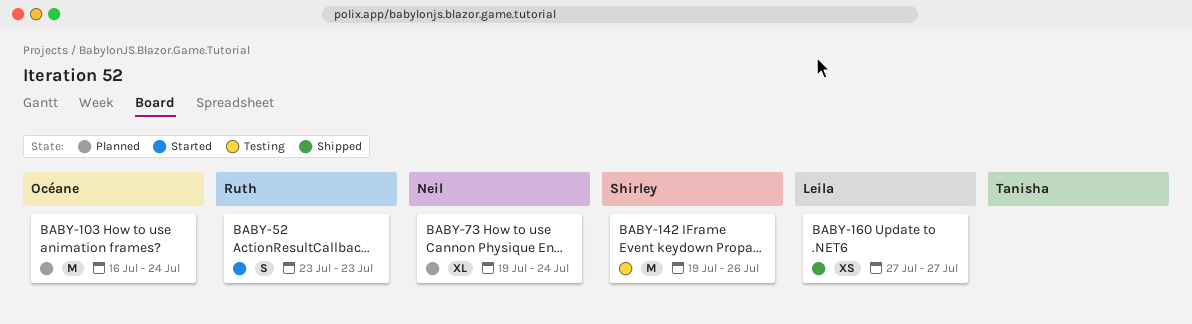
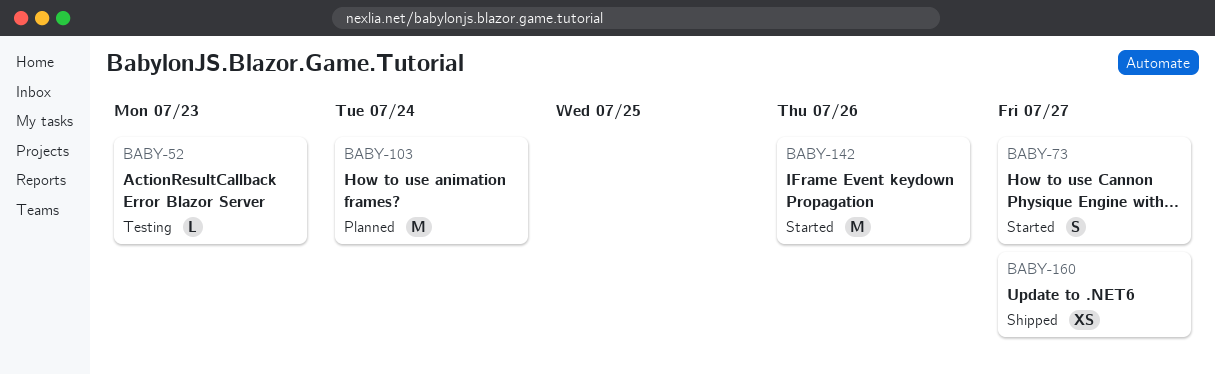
BABY-52, status: Started -> Testing
BABY-52, estimate: S -> L
BABY-73, status: Planned -> Started
BABY-73, estimate: XL -> S
BABY-73, due: Jul 24 -> Jul 27
BABY-142, status: Testing -> Started

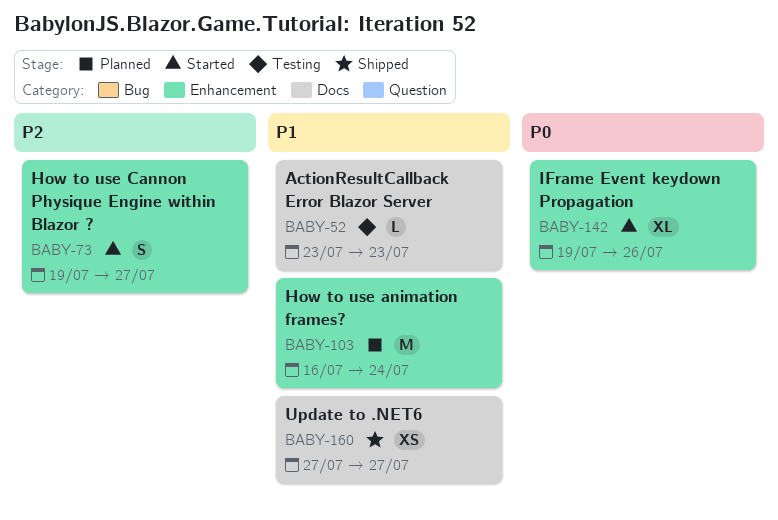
BABY-142, estimate: M -> XL

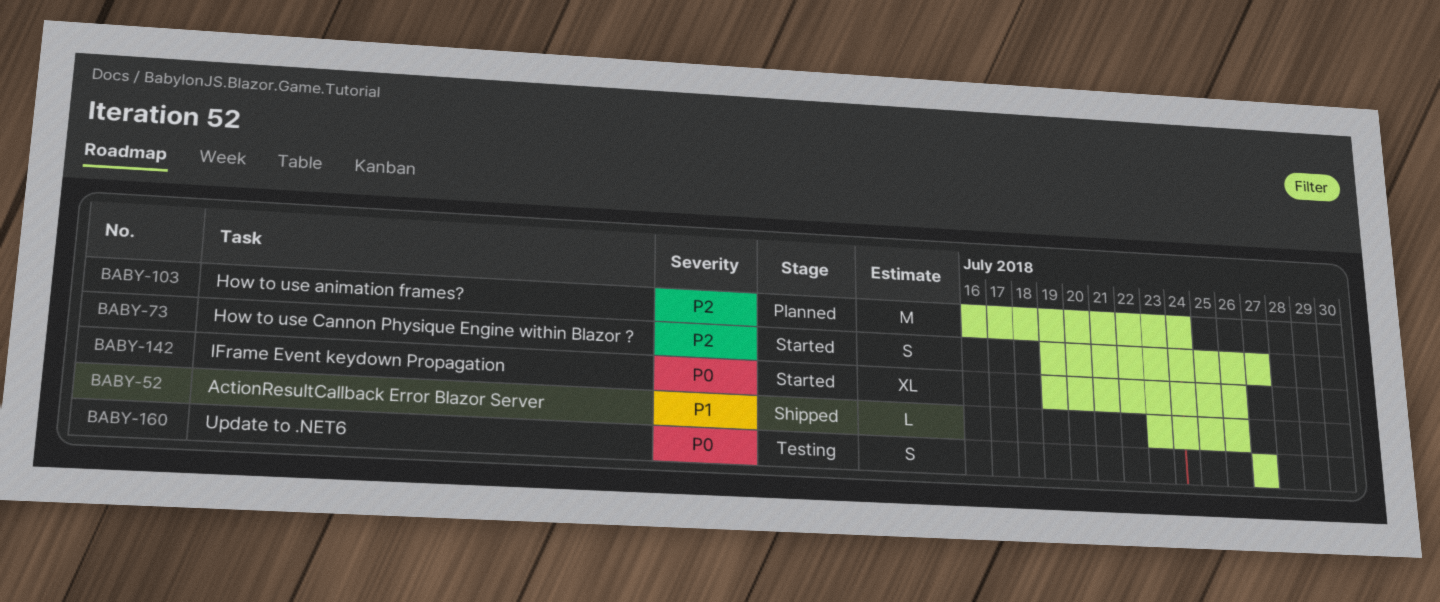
BABY-52, status: Testing -> Shipped
BABY-52, due: Jul 23 -> Jul 26
BABY-103, priority: P1 -> P2
BABY-160, status: Shipped -> Testing
BABY-160, priority: P1 -> P0
BABY-160, estimate: XS -> S

